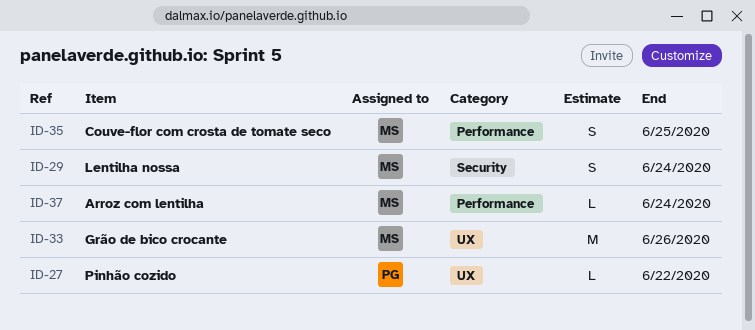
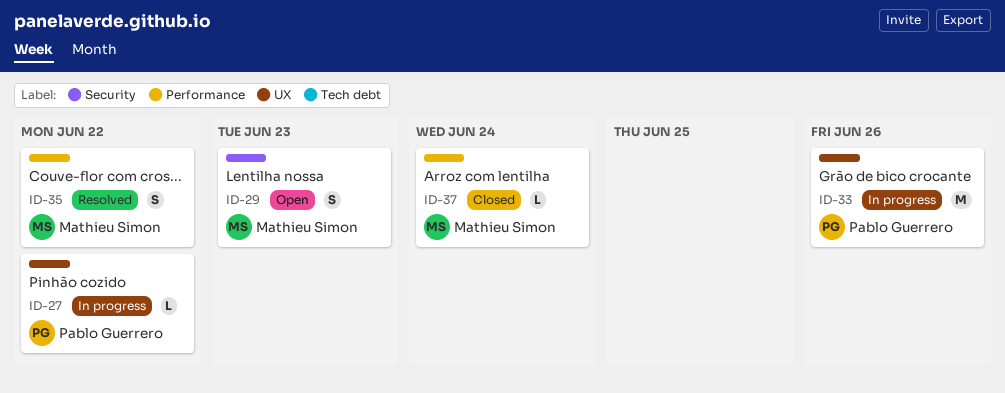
ID-29, due: Jun 24 -> Jun 23
ID-33, owner: Mathieu Simon -> Pablo Guerrero
ID-35, due: Jun 25 -> Jun 22

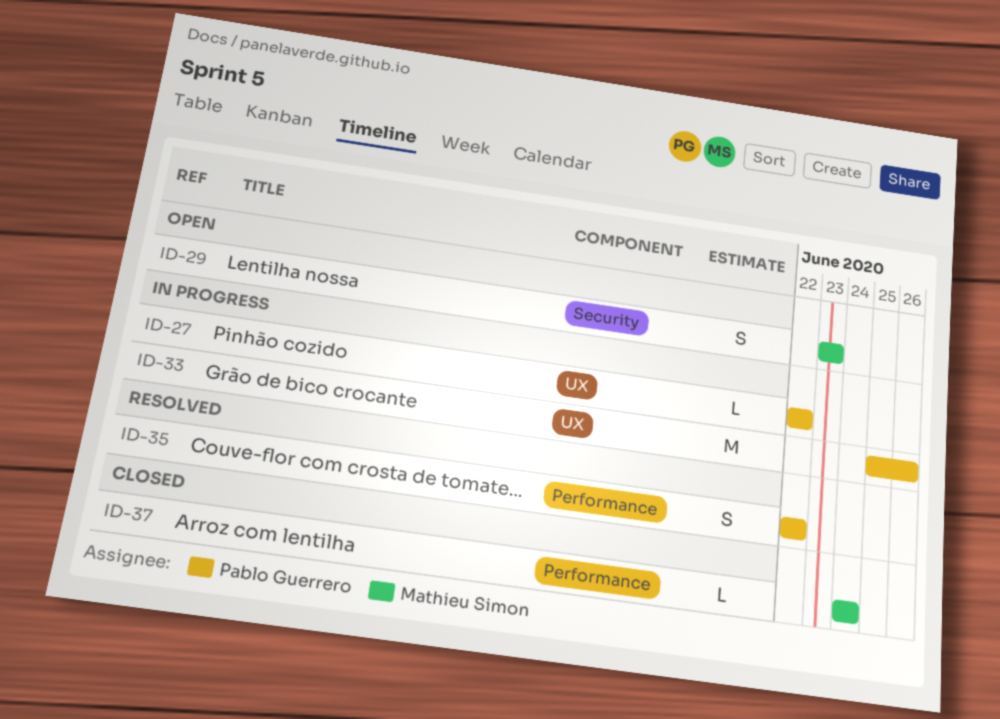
ID-35, owner: Mathieu Simon -> Pablo Guerrero

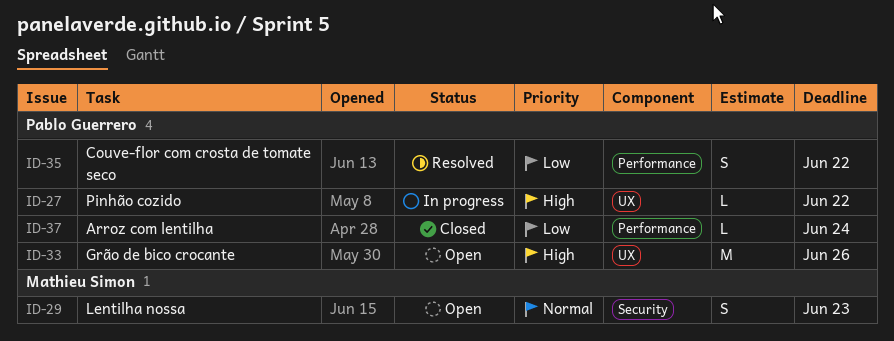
ID-33, status: In progress -> Open
ID-37, owner: Mathieu Simon -> Pablo Guerrero

